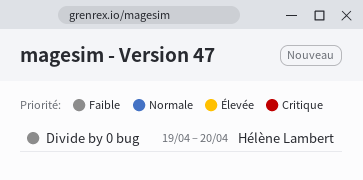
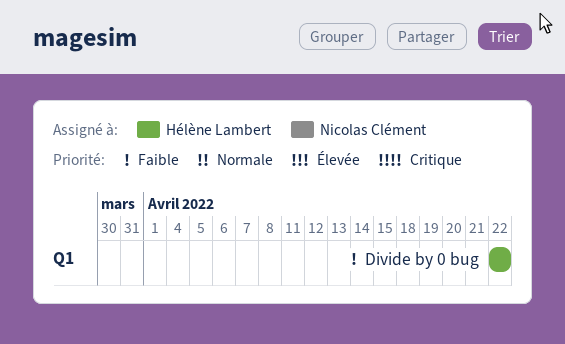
Divide by 0 bug, start: Apr 19 -> Apr 22
Divide by 0 bug, due: Apr 20 -> Apr 22

